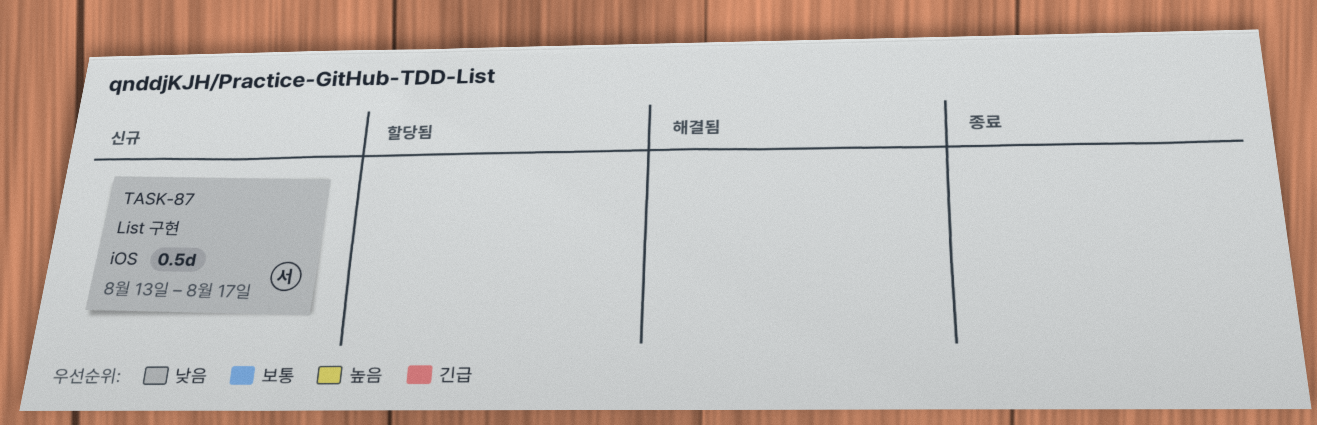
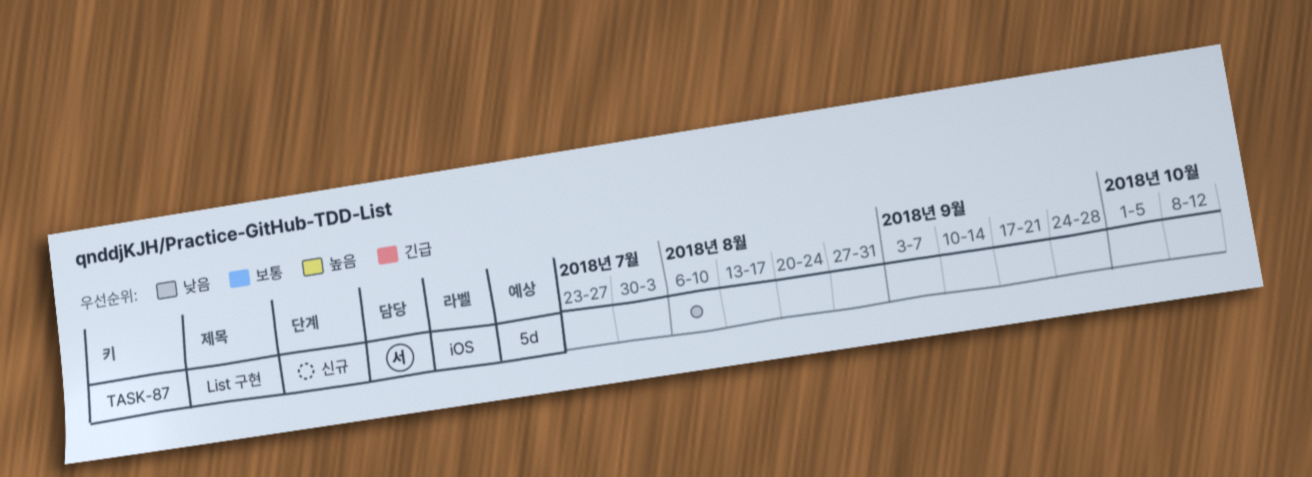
TASK-87, estimate: 0.5d -> 5d
TASK-87, start: Aug 13 -> Aug 6
TASK-87, due: Aug 17 -> Aug 10

